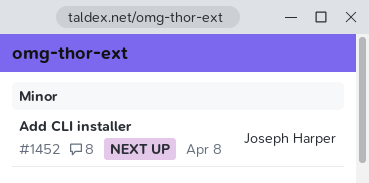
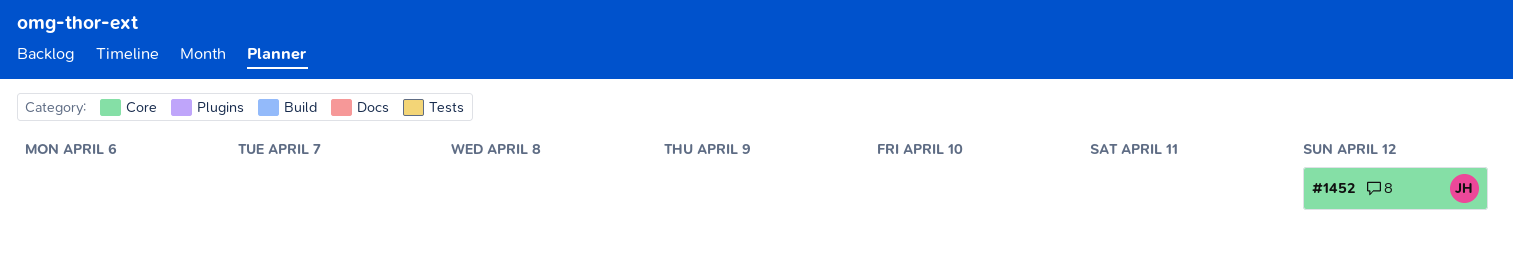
#1452, due: Apr 8 -> Apr 12

